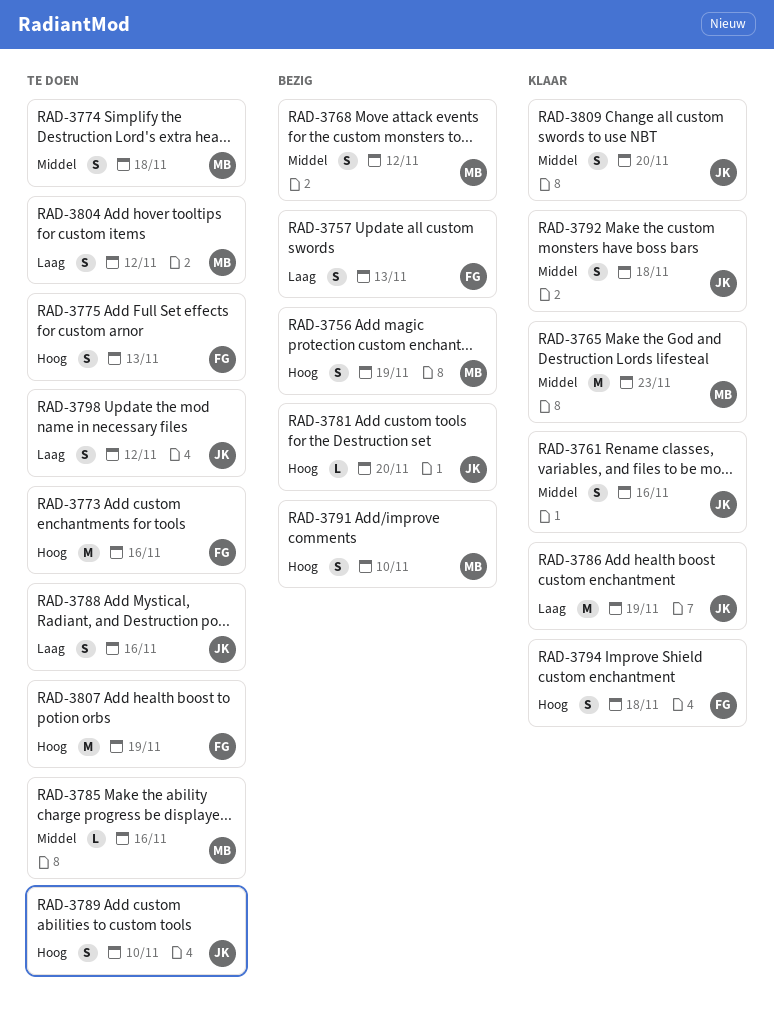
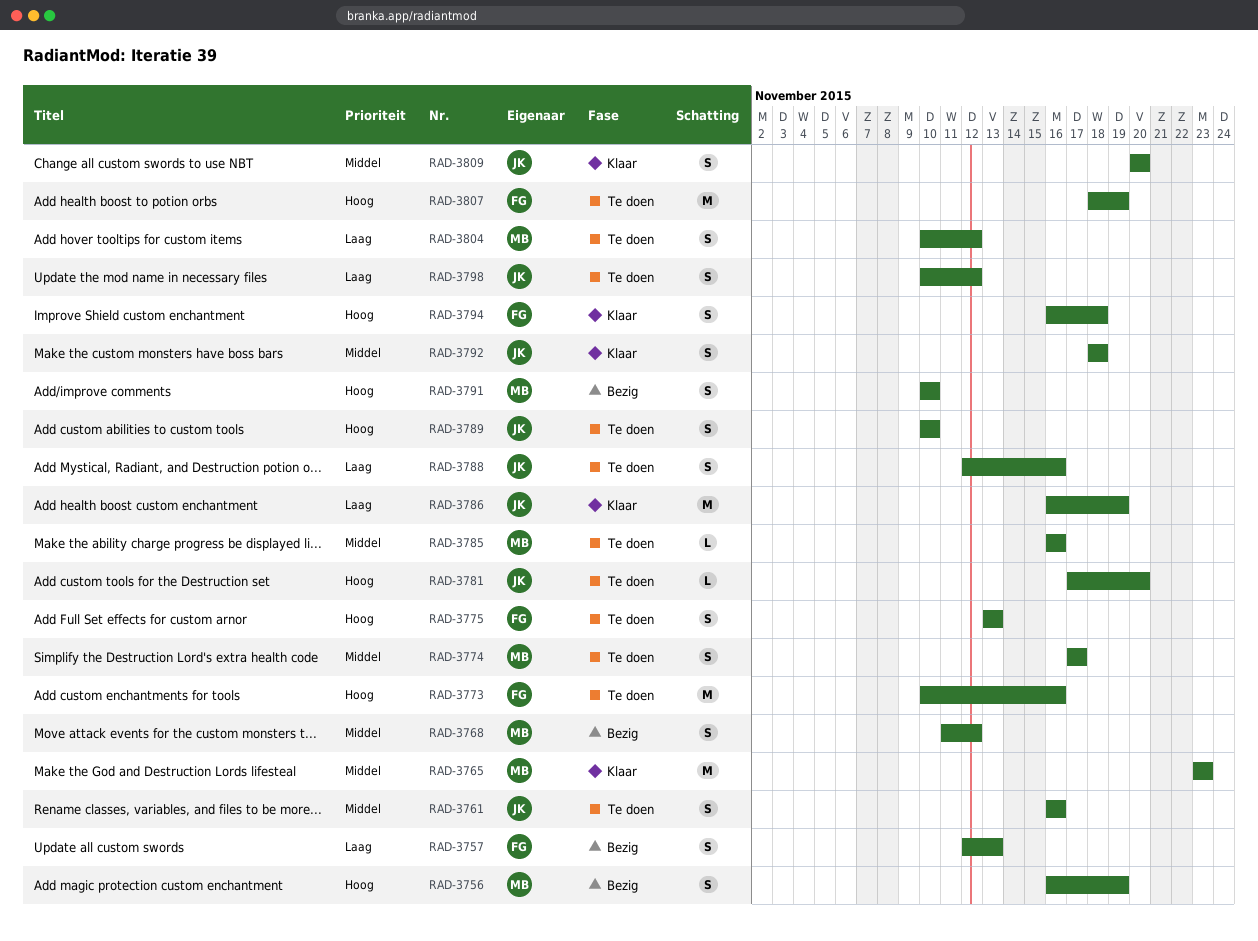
RAD-3761, status: Klaar -> Te doen
RAD-3774, due: Nov 18 -> Nov 17
RAD-3781, status: Bezig -> Te doen

